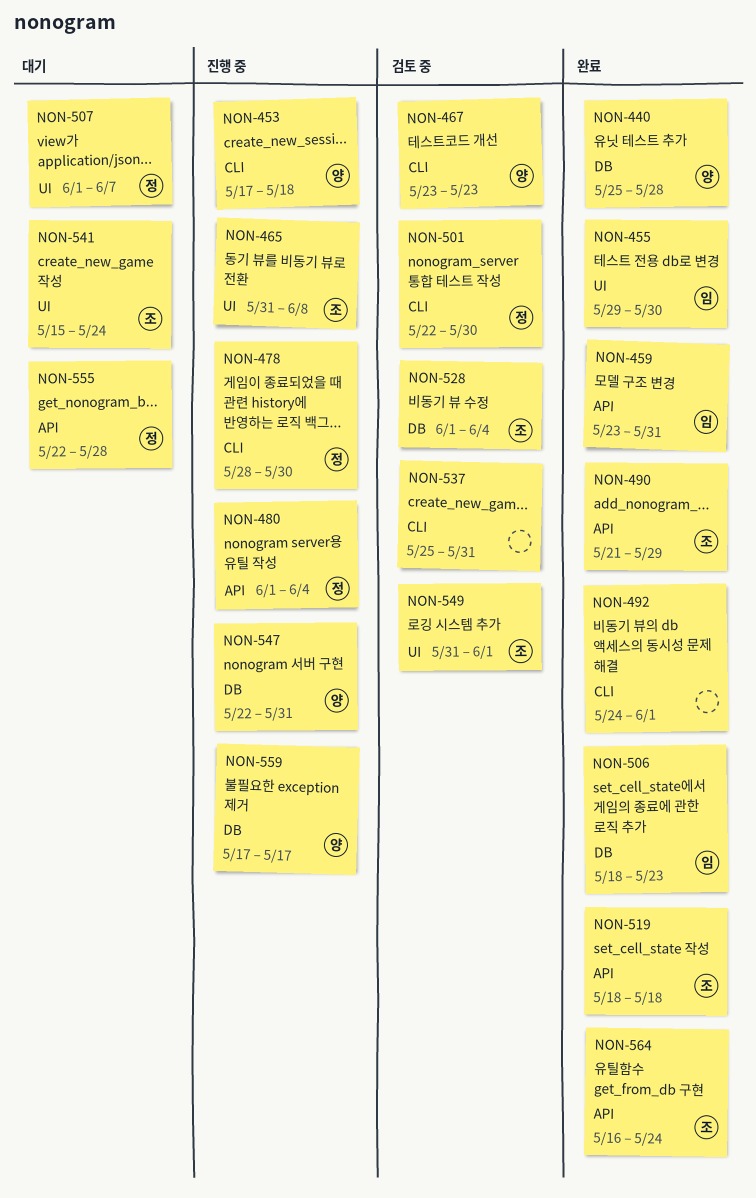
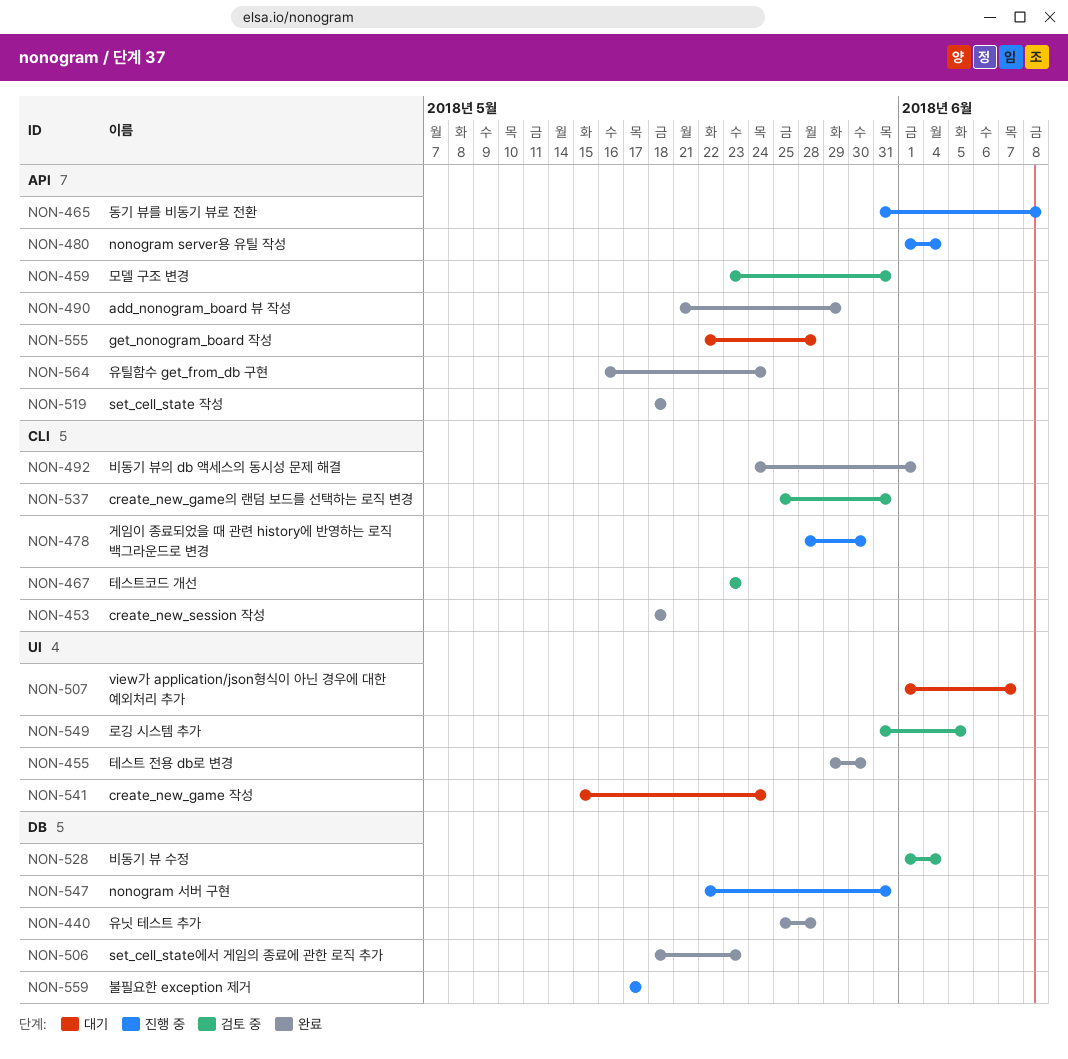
NON-453, status: 진행 중 -> 완료
NON-453, start: May 17 -> May 18
NON-459, status: 완료 -> 검토 중
NON-465, label: UI -> API
NON-501: present -> none
NON-549, due: Jun 1 -> Jun 5

